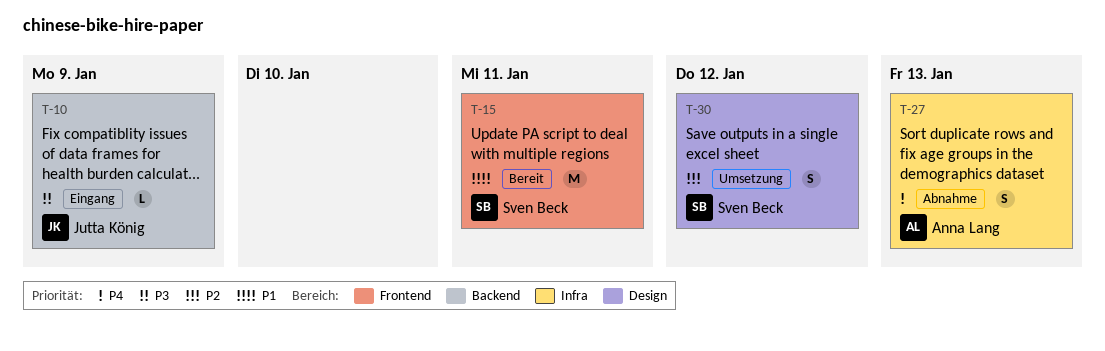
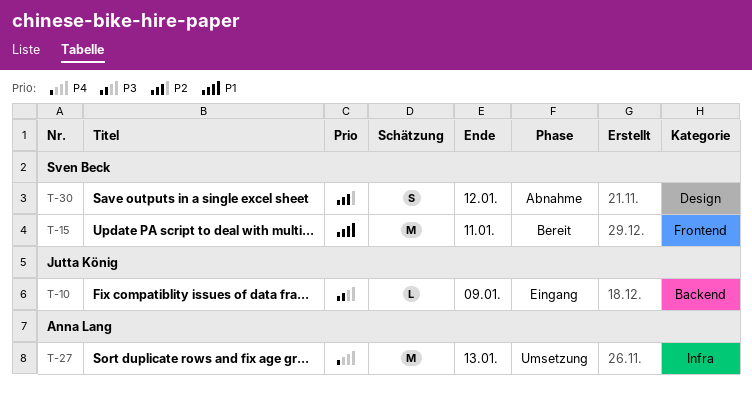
T-27, status: Abnahme -> Umsetzung
T-27, estimate: S -> M
T-30, status: Umsetzung -> Abnahme

